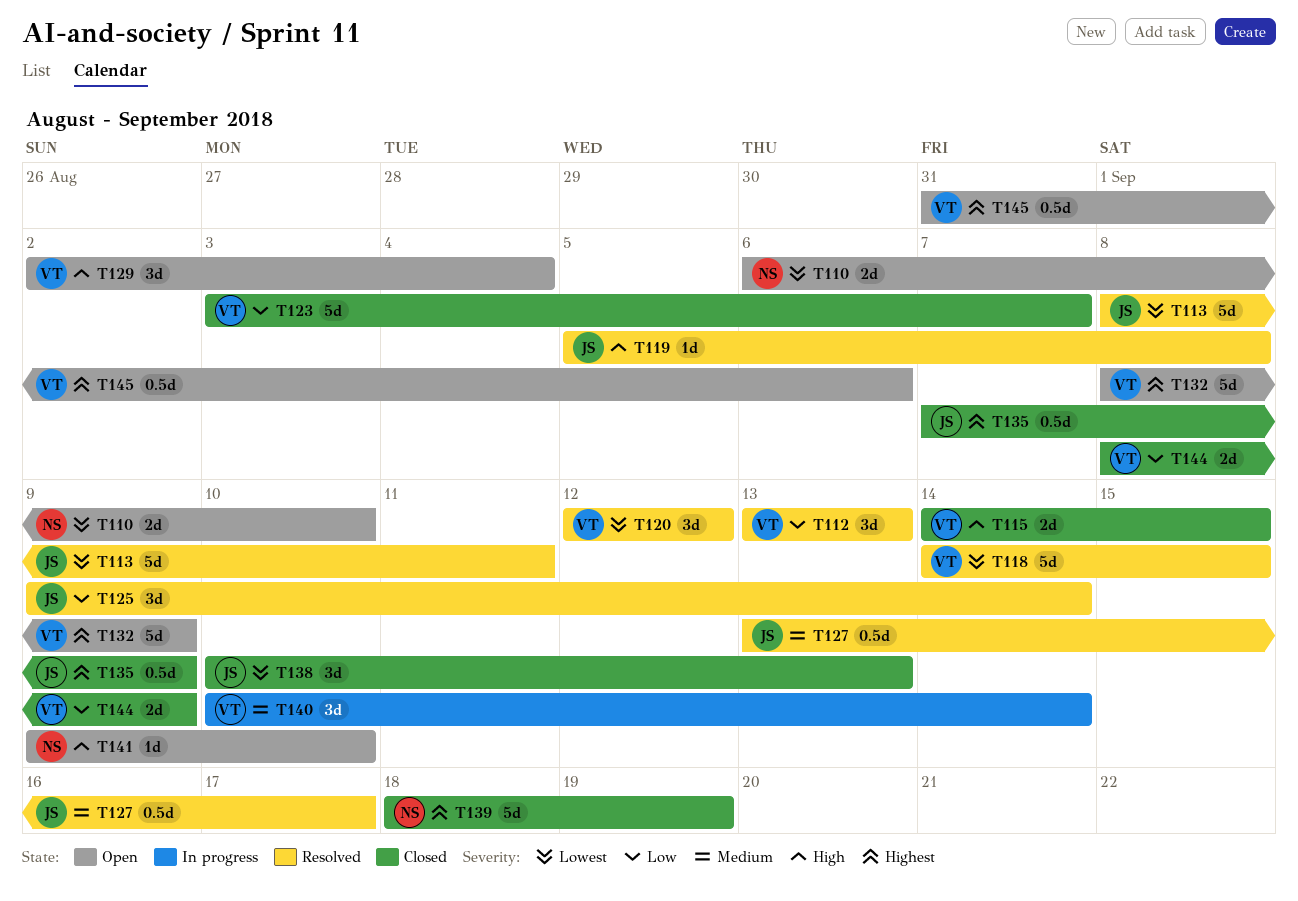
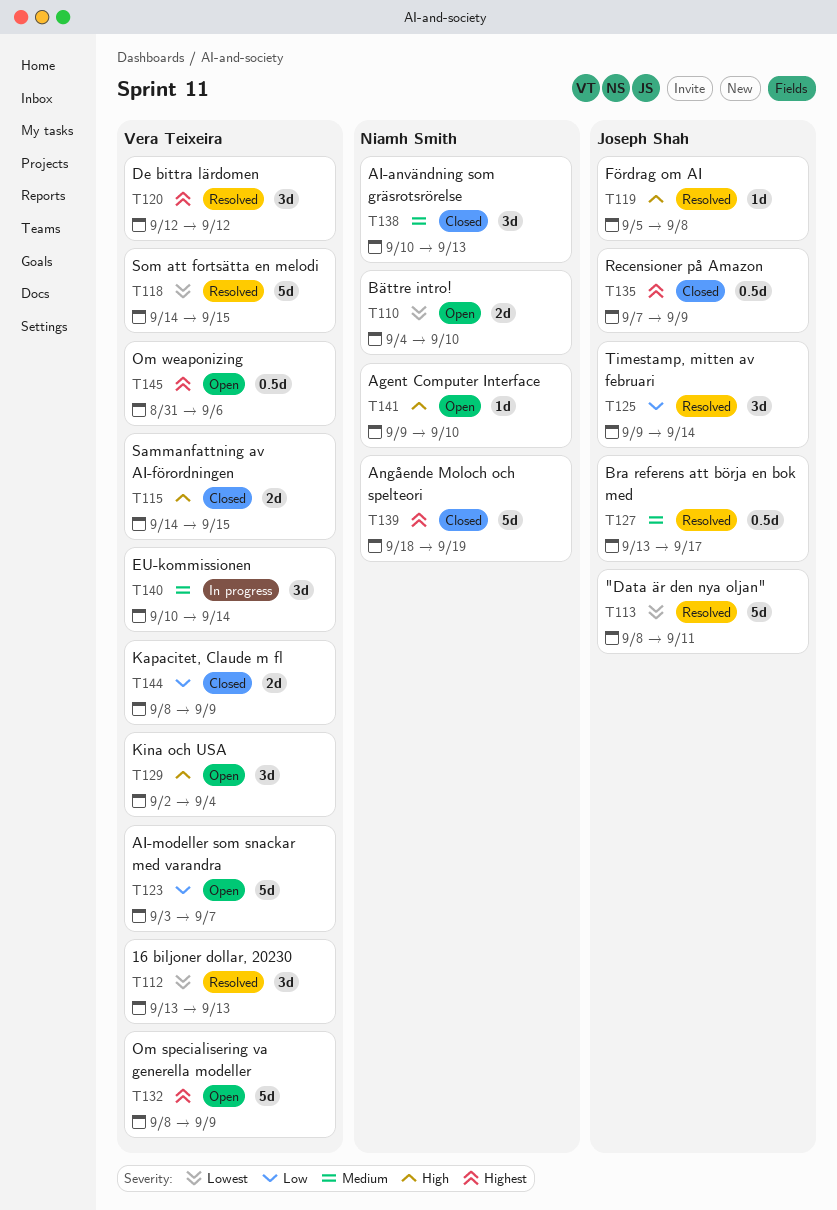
T110, start: Sep 6 -> Sep 4
T112, priority: Low -> Lowest
T120, priority: Lowest -> Highest
T123, status: Closed -> Open
T138, owner: Joseph Shah -> Niamh Smith
T138, priority: Lowest -> Medium

